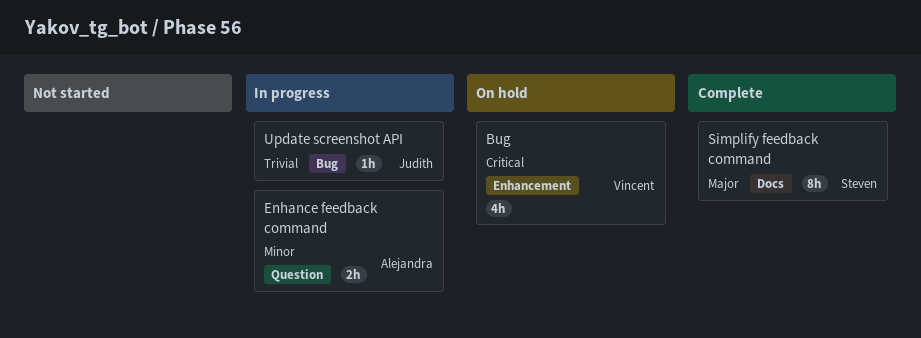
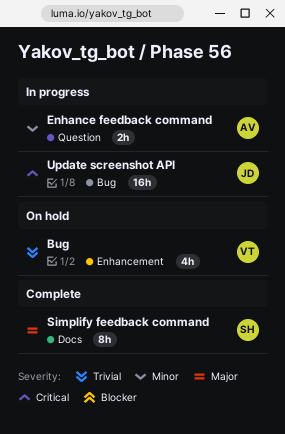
Bug, priority: Critical -> Trivial
Update screenshot API, priority: Trivial -> Critical
Update screenshot API, estimate: 1h -> 16h

